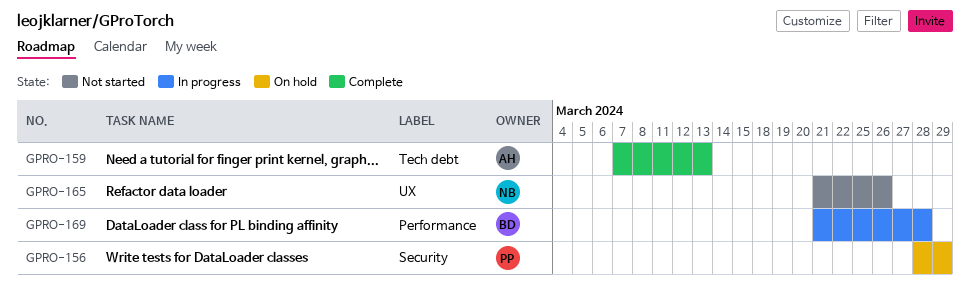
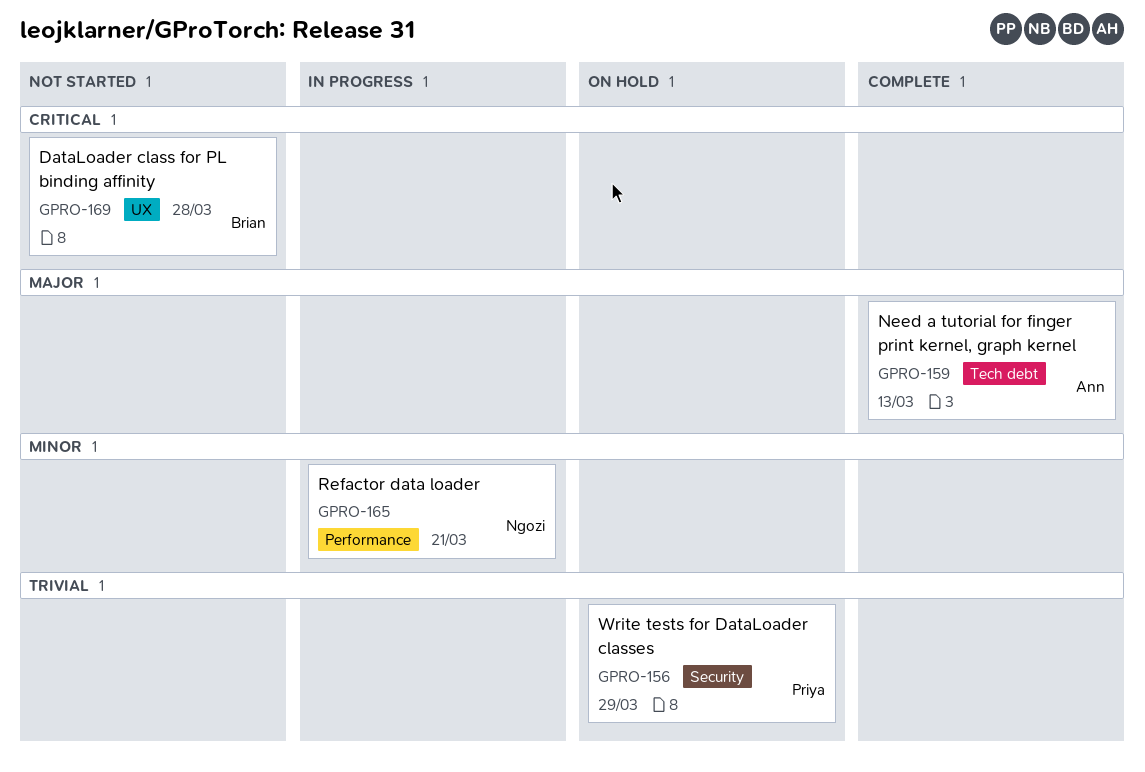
GPRO-165, status: Not started -> In progress
GPRO-165, label: UX -> Performance
GPRO-165, due: Mar 26 -> Mar 21
GPRO-169, status: In progress -> Not started
GPRO-169, label: Performance -> UX

